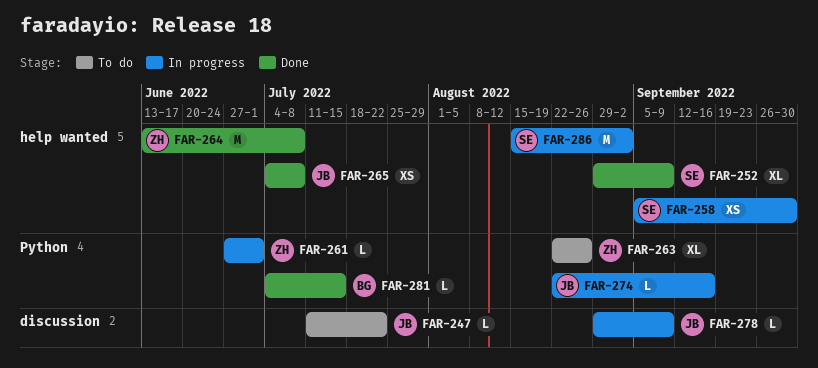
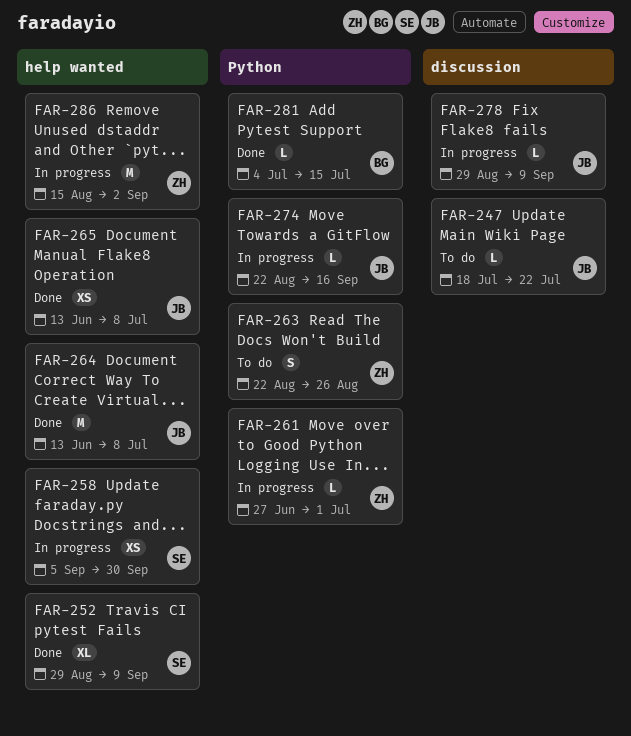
FAR-247, start: Jul 11 -> Jul 18
FAR-263, estimate: XL -> S
FAR-264, owner: ZH -> JB
FAR-265, start: Jul 4 -> Jun 13
FAR-286, owner: SE -> ZH

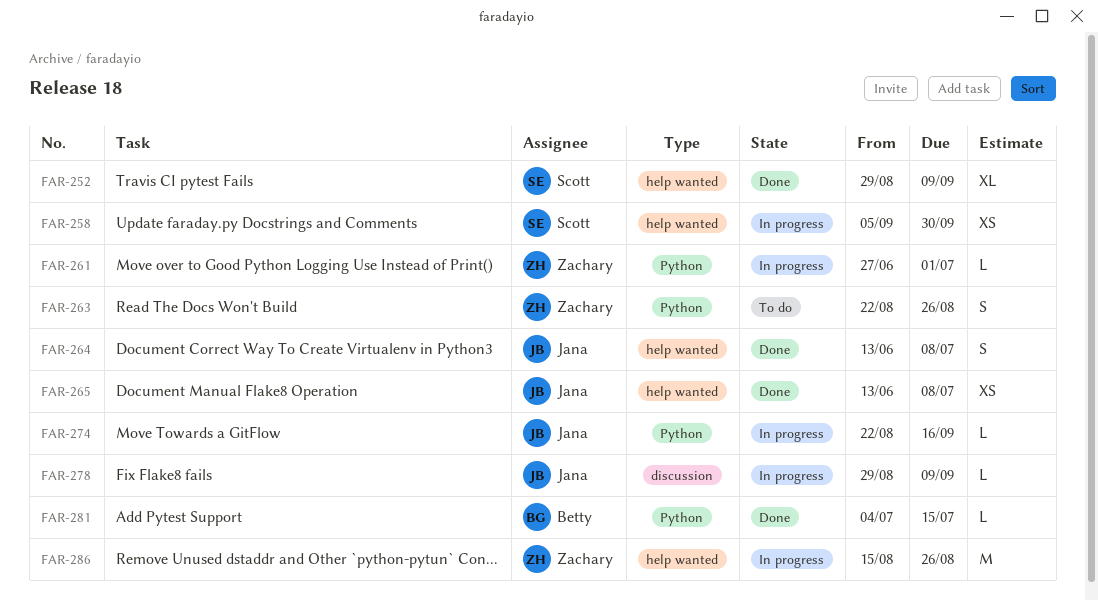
FAR-247: present -> none
FAR-264, estimate: M -> S
FAR-286, due: Sep 2 -> Aug 26

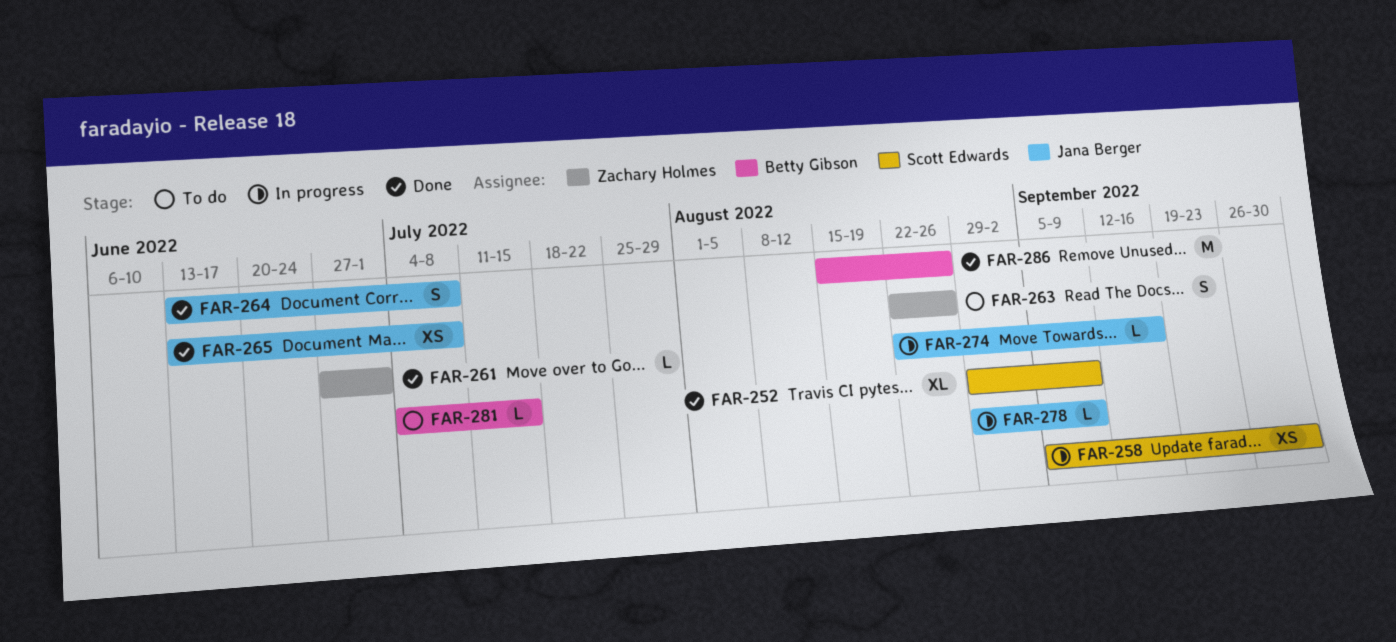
FAR-261, status: In progress -> Done
FAR-281, status: Done -> To do
FAR-286, status: In progress -> Done
FAR-286, owner: Zachary Holmes -> Betty Gibson

